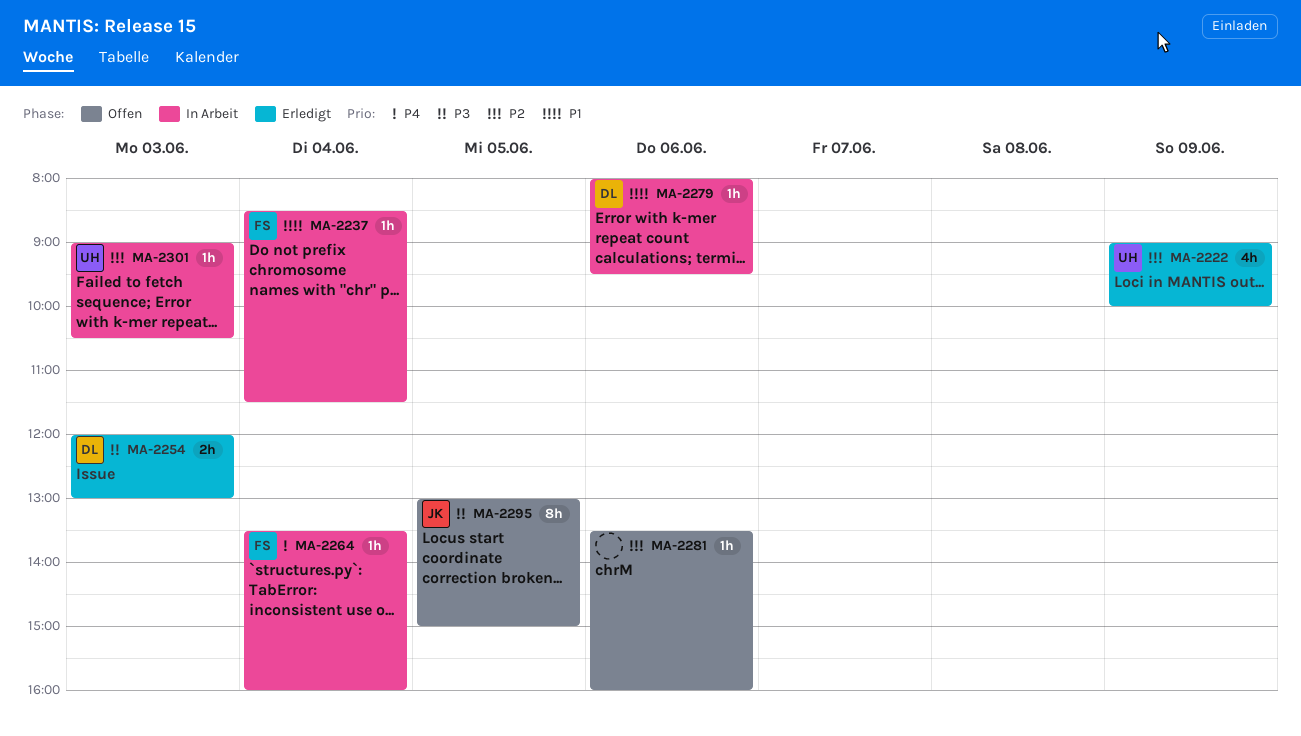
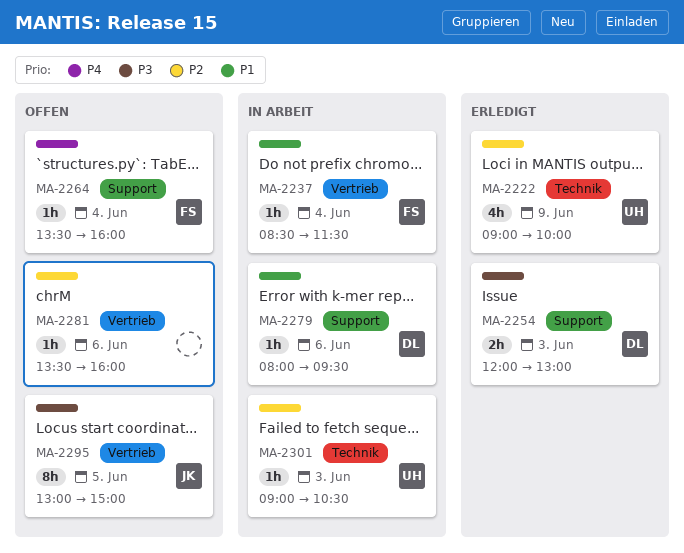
MA-2264, status: In Arbeit -> Offen

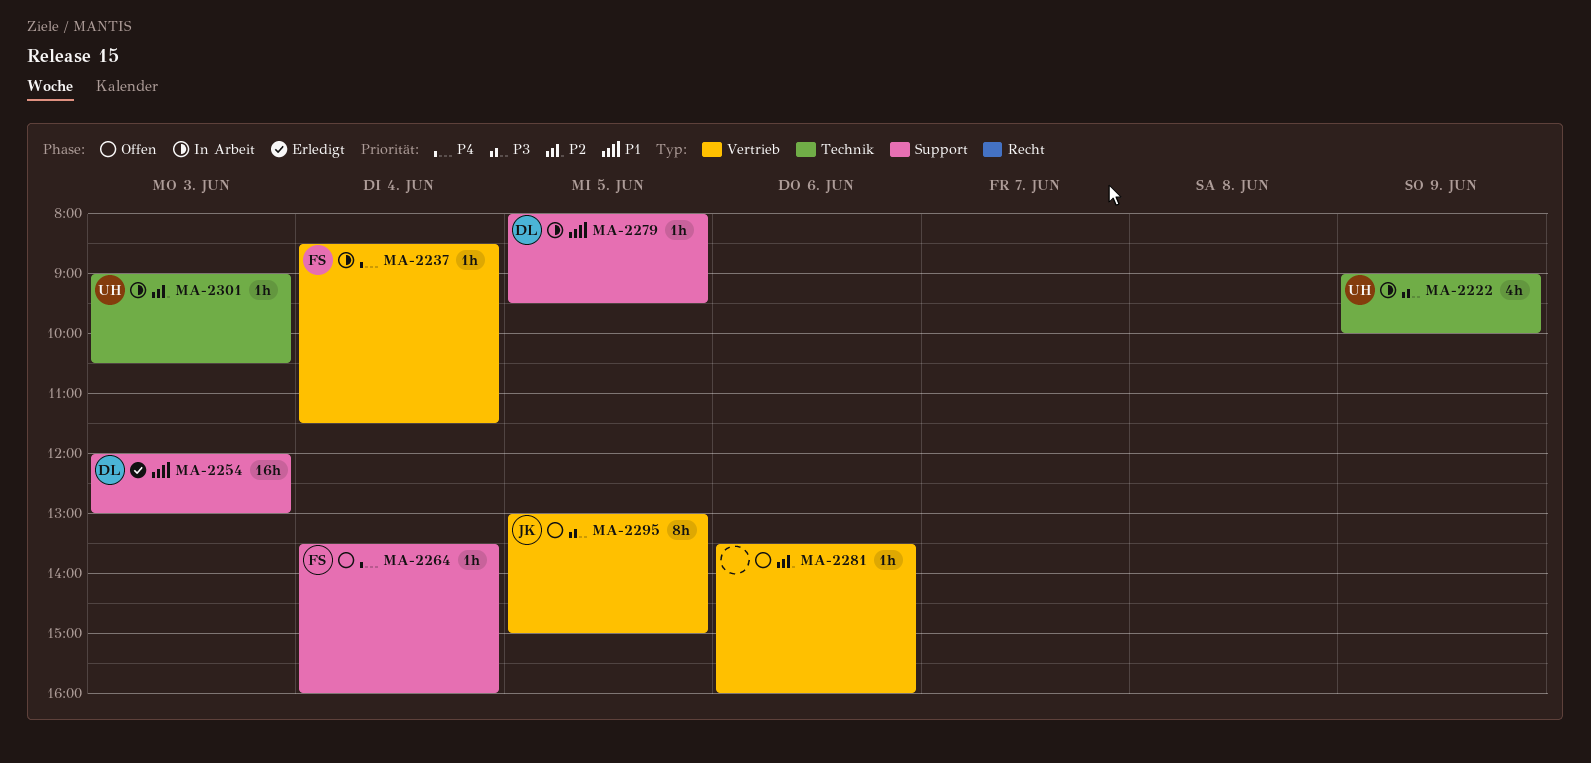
MA-2222, status: Erledigt -> In Arbeit
MA-2222, priority: P2 -> P3
MA-2237, priority: P1 -> P4
MA-2254, priority: P3 -> P1
MA-2254, estimate: 2h -> 16h
MA-2279, day: Jun 6 -> Jun 5

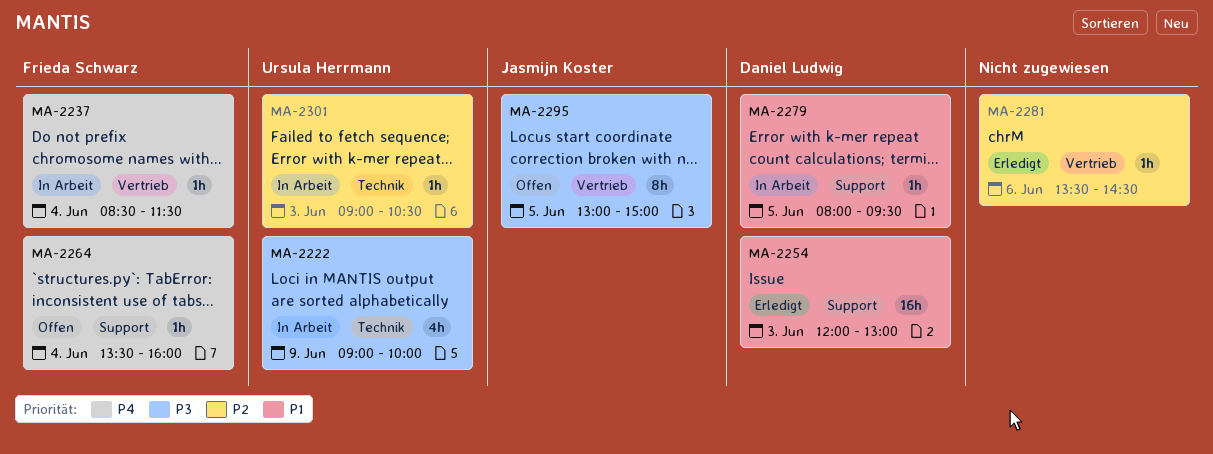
MA-2281, status: Offen -> Erledigt
MA-2281, ends: 16:00 -> 14:30

